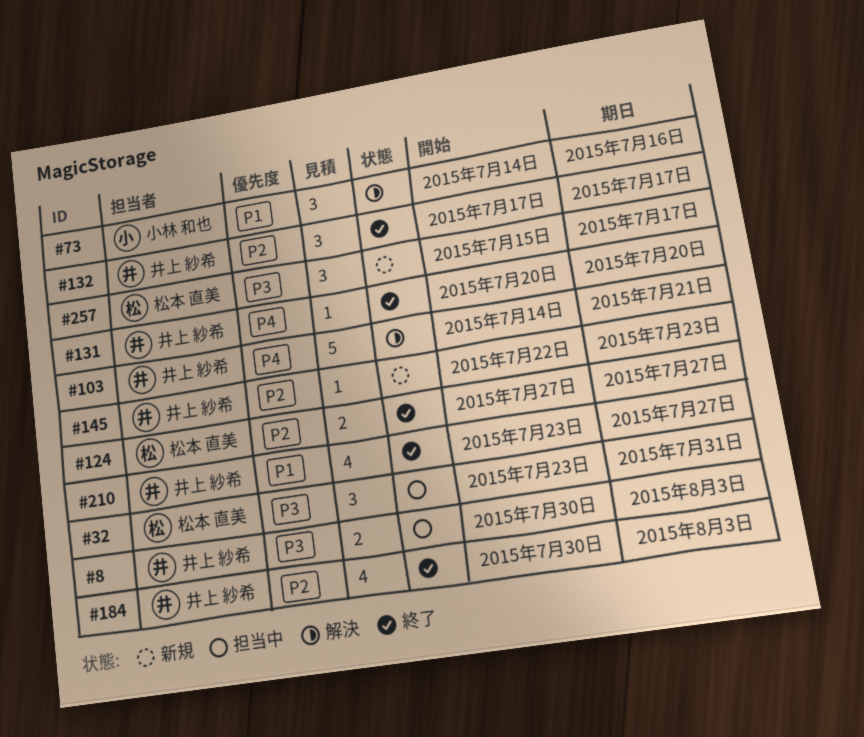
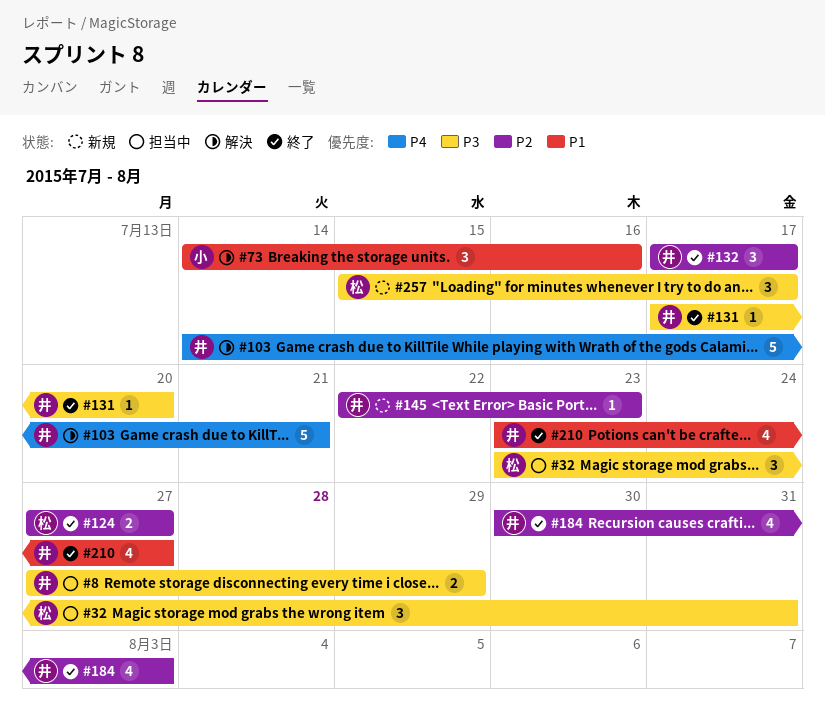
#8, start: Jul 30 -> Jul 27
#8, due: Aug 3 -> Jul 29
#131, priority: P4 -> P3
#131, start: Jul 20 -> Jul 17

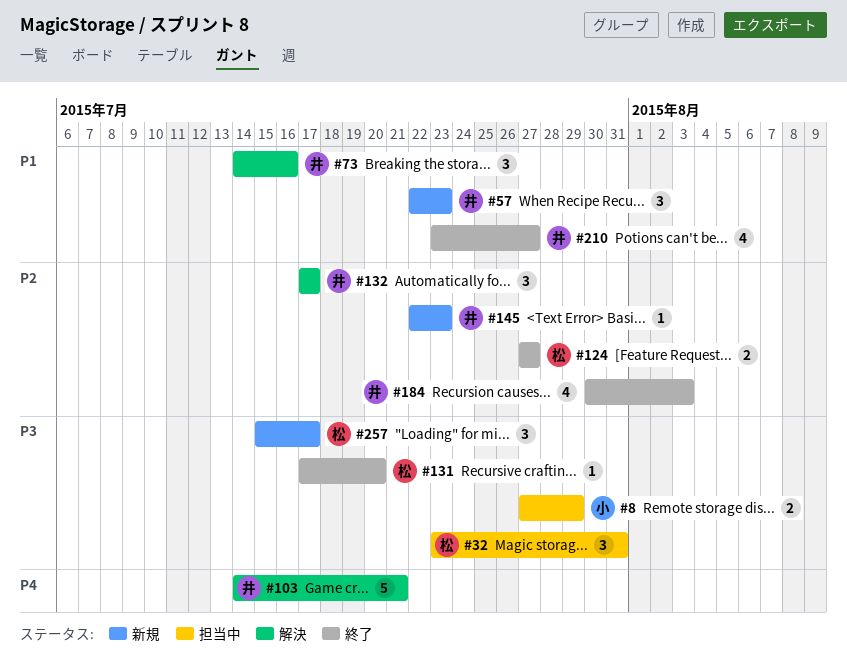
#8, owner: 井 -> 小
#57: none -> present
#73, owner: 小 -> 井
#131, owner: 井 -> 松
#132, status: 終了 -> 解決

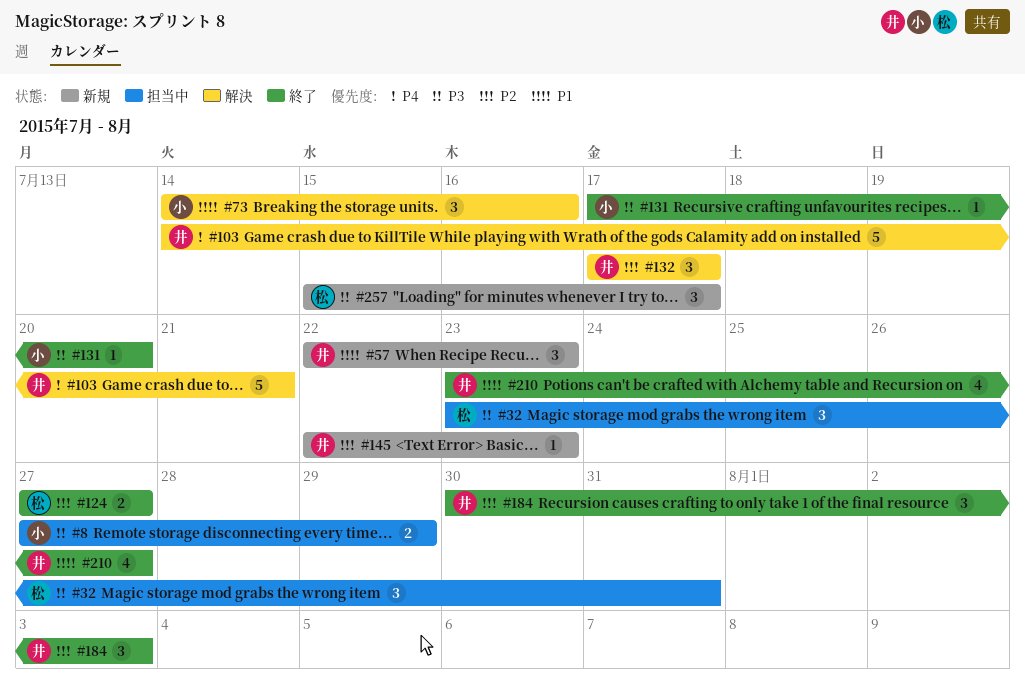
#73, owner: 井 -> 小
#131, owner: 松 -> 小
#184, estimate: 4 -> 3

